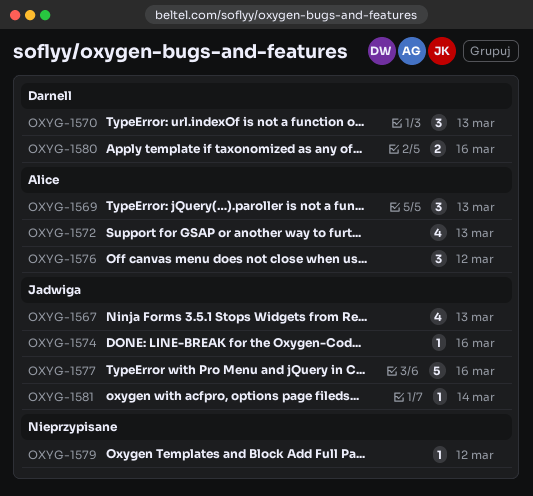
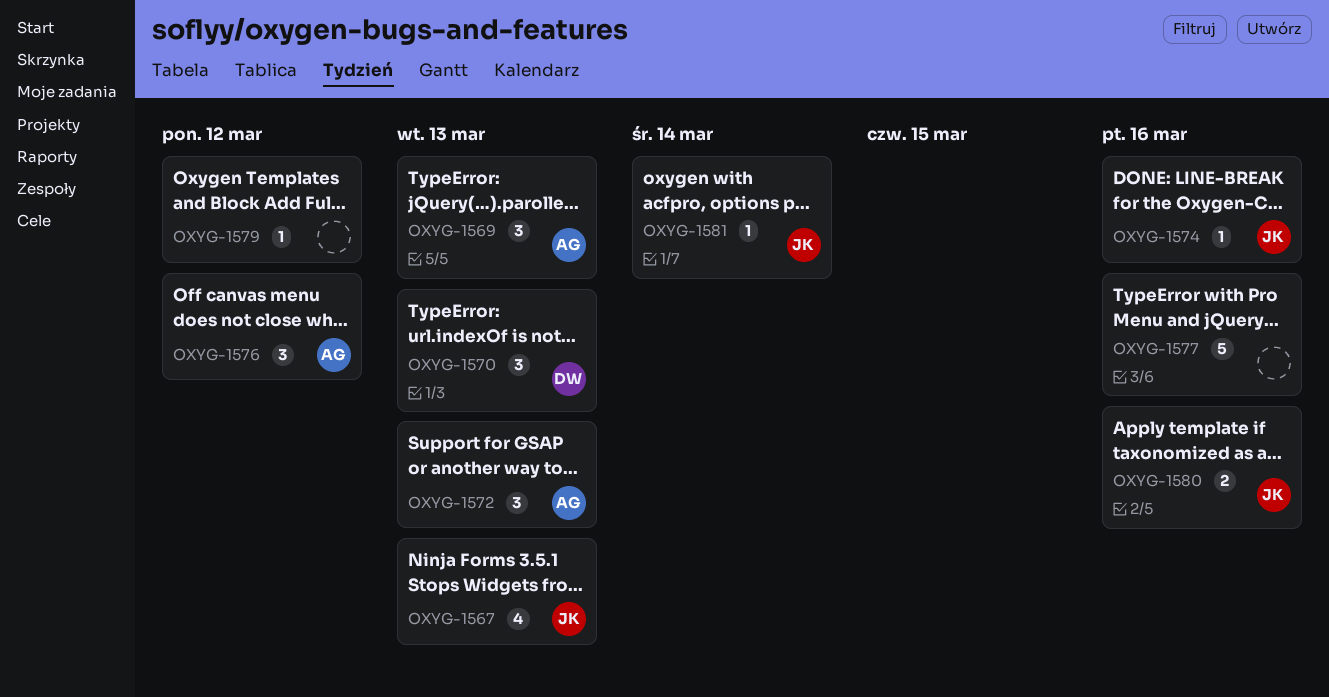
OXYG-1572, estimate: 4 -> 3
OXYG-1577, owner: Jadwiga -> none
OXYG-1580, owner: Darnell -> Jadwiga

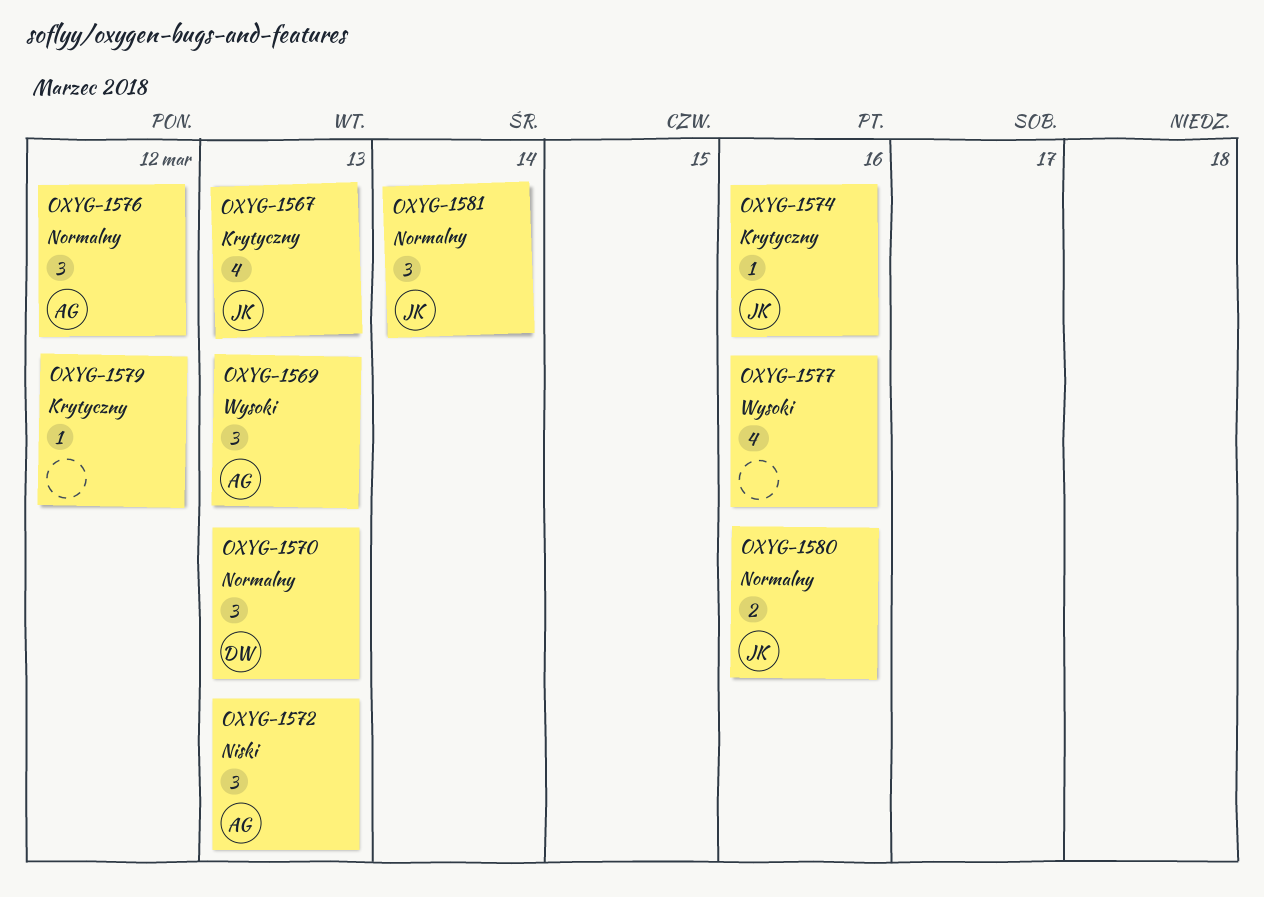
OXYG-1577, estimate: 5 -> 4
OXYG-1581, estimate: 1 -> 3

